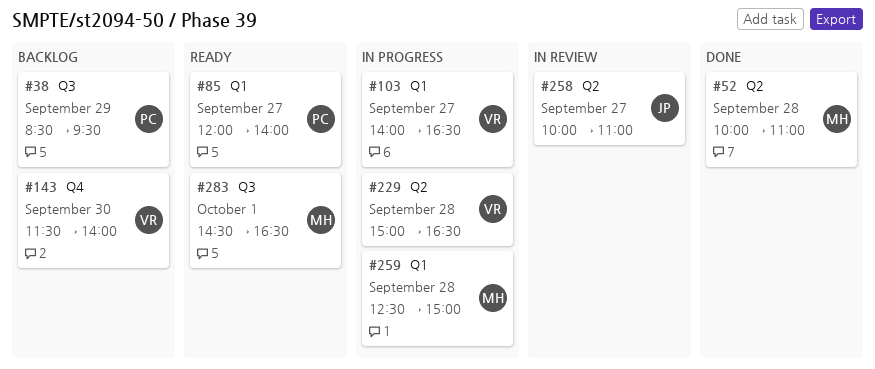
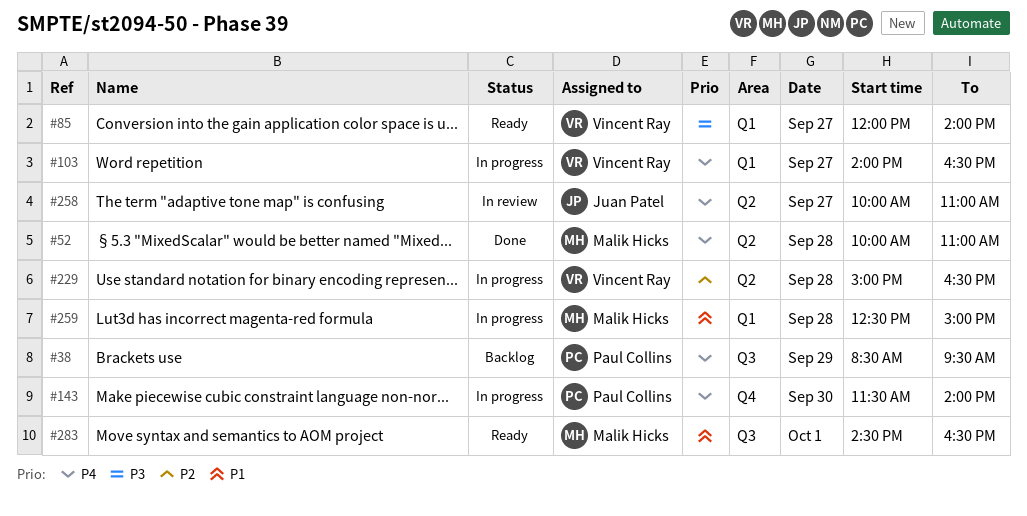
#85, owner: Paul Collins -> Vincent Ray
#143, status: Backlog -> In progress
#143, owner: Vincent Ray -> Paul Collins

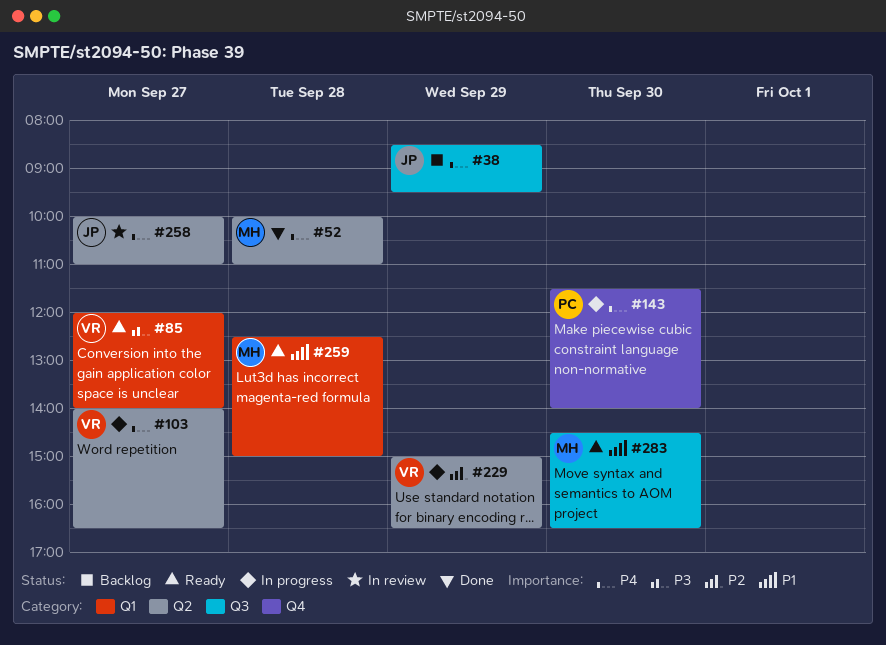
#38, owner: Paul Collins -> Juan Patel
#103, label: Q1 -> Q2
#229, day: Sep 28 -> Sep 29
#259, status: In progress -> Ready
#283, day: Oct 1 -> Sep 30

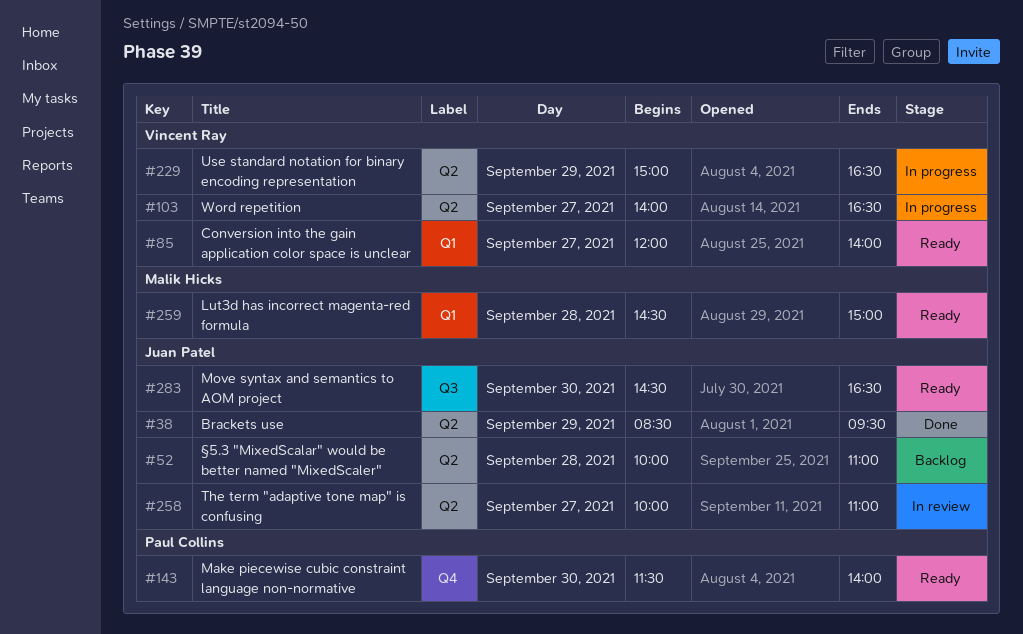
#38, status: Backlog -> Done
#38, label: Q3 -> Q2
#52, status: Done -> Backlog
#52, owner: Malik Hicks -> Juan Patel
#143, status: In progress -> Ready
#259, begins: 12:30 -> 14:30
#283, owner: Malik Hicks -> Juan Patel

